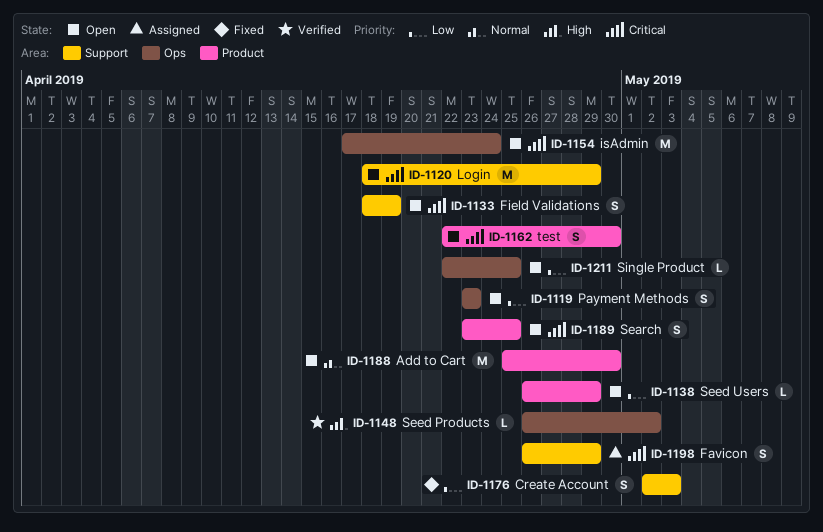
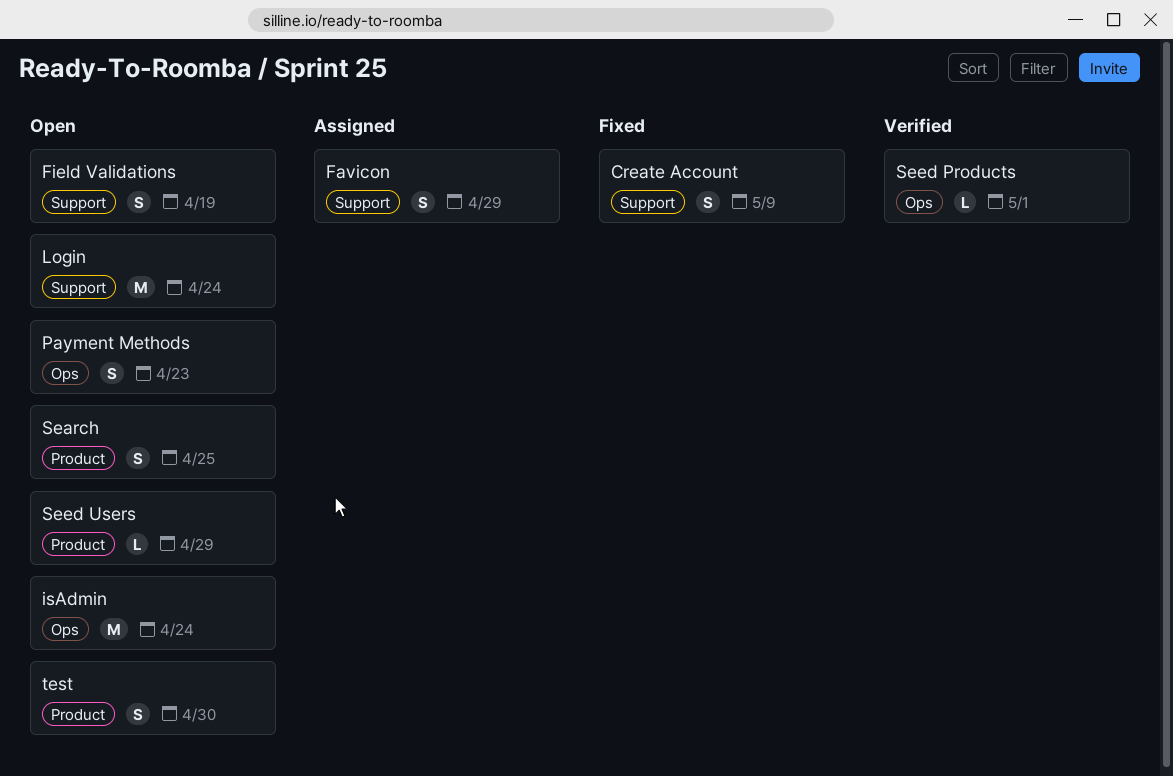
Add to Cart: present -> none
Create Account, due: May 3 -> May 9
Login, due: Apr 29 -> Apr 24
Seed Products, due: May 2 -> May 1
Single Product: present -> none

